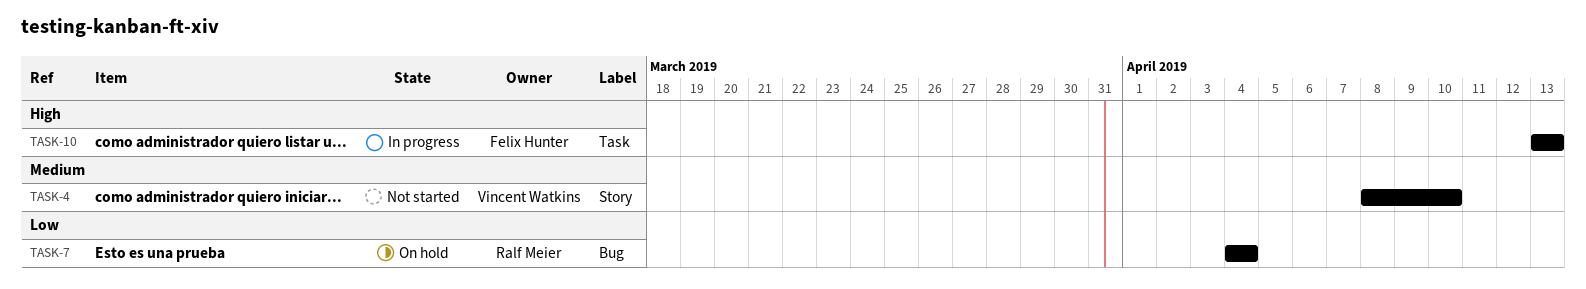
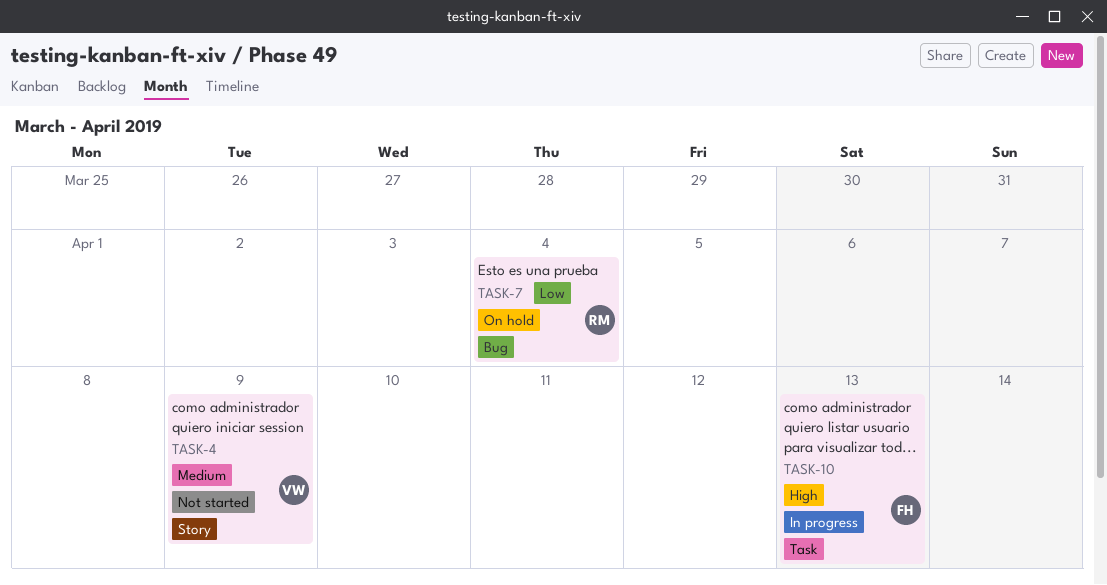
TASK-4, due: Apr 10 -> Apr 9

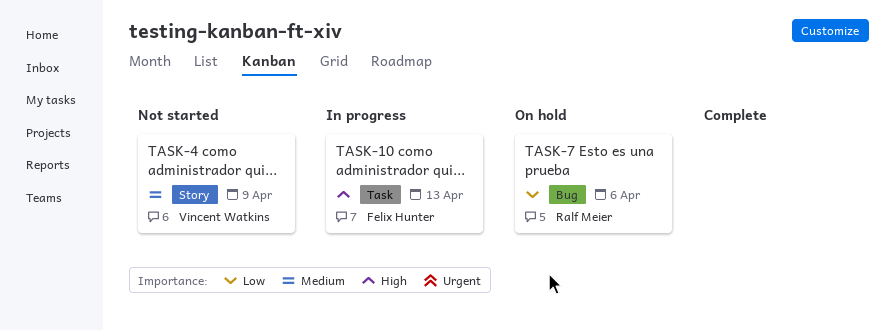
TASK-7, due: Apr 4 -> Apr 6

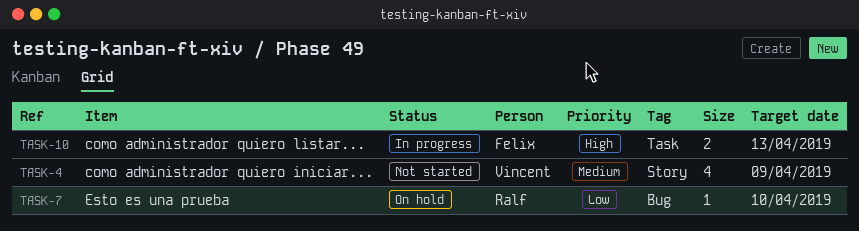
TASK-7, due: Apr 6 -> Apr 10

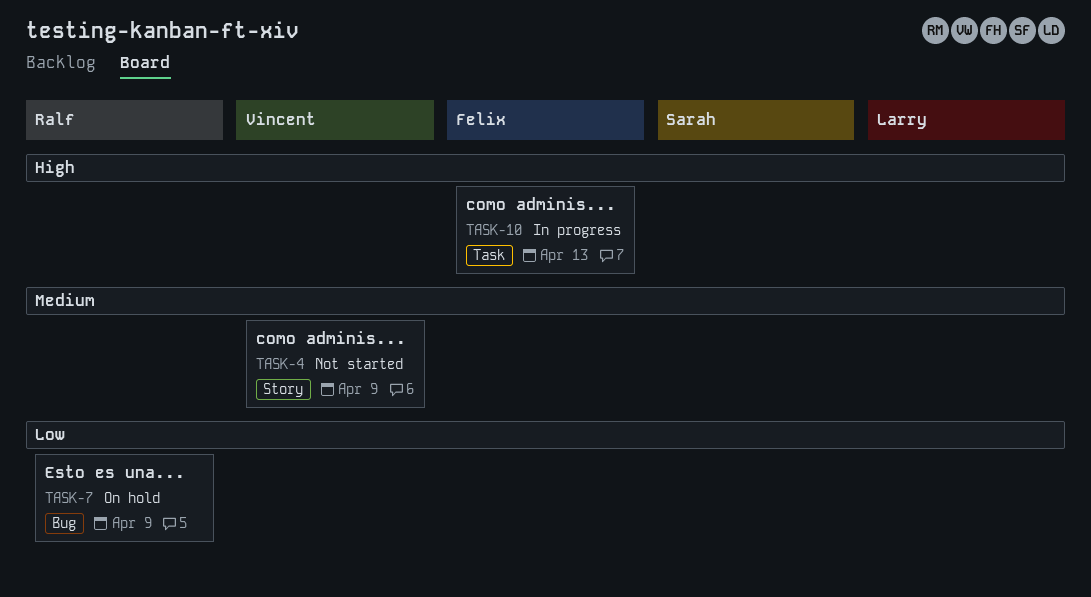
TASK-7, due: Apr 10 -> Apr 9

